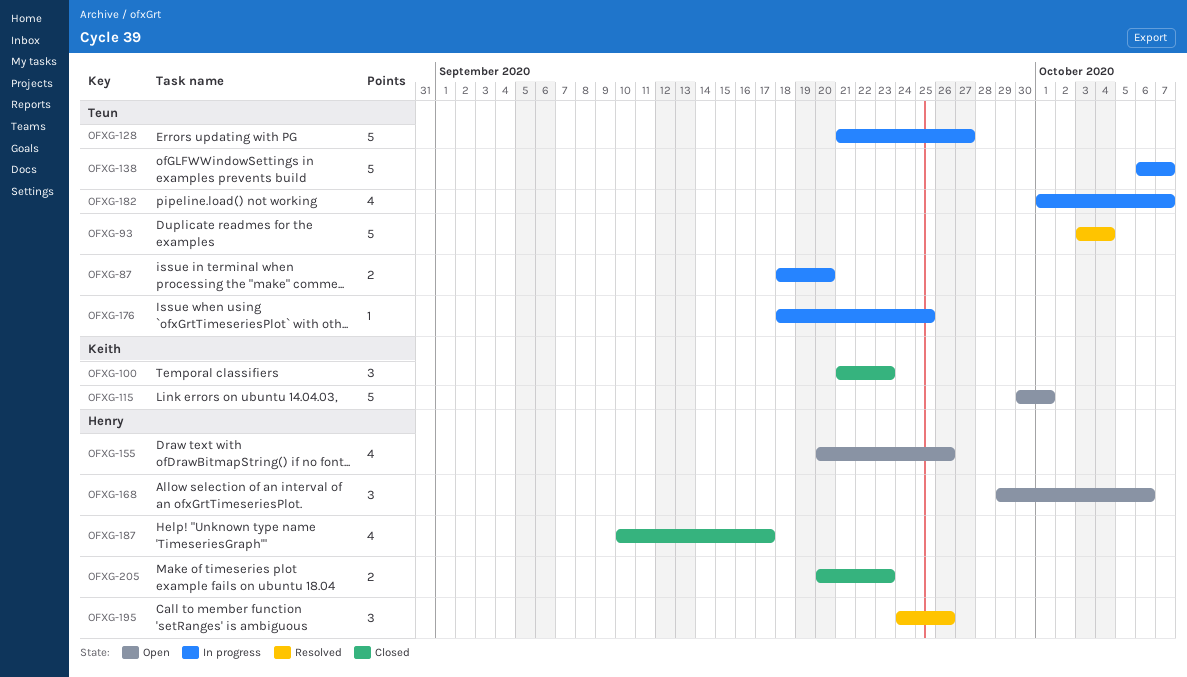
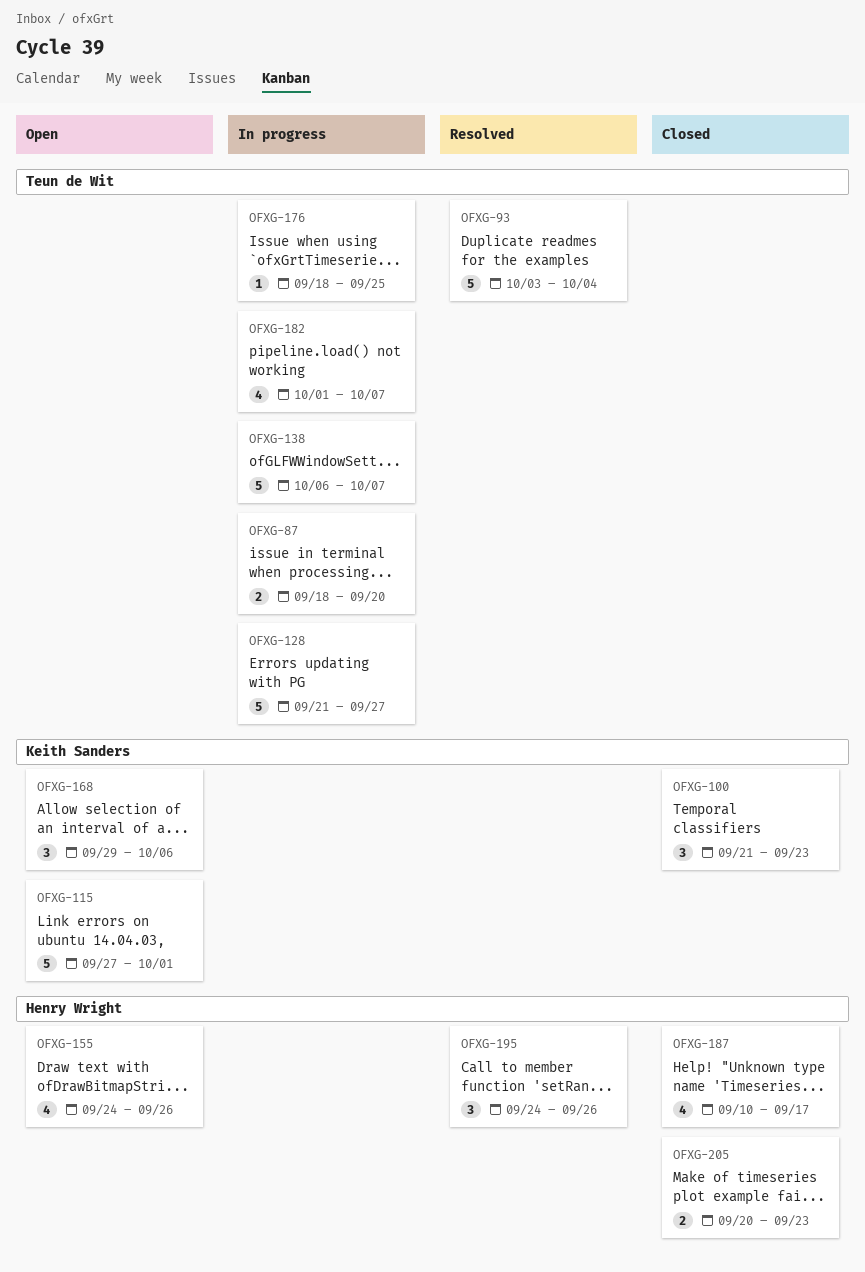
OFXG-115, start: Sep 30 -> Sep 27
OFXG-155, start: Sep 20 -> Sep 24
OFXG-168, owner: Henry Wright -> Keith Sanders

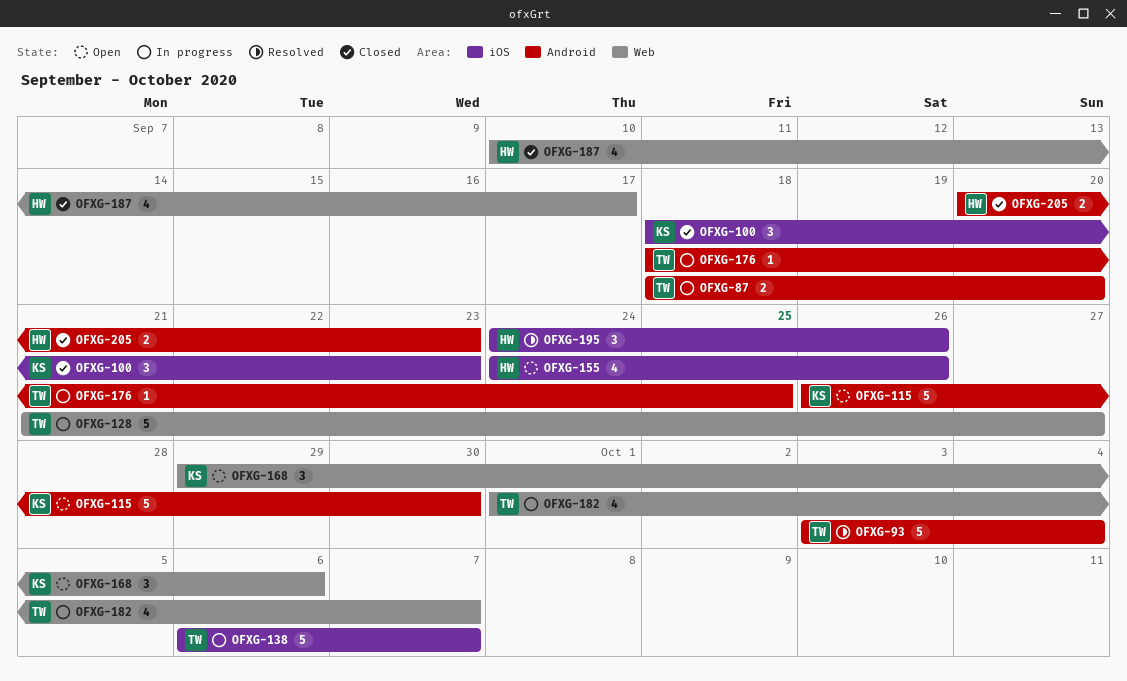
OFXG-100, start: Sep 21 -> Sep 18
OFXG-115, start: Sep 27 -> Sep 26
OFXG-115, due: Oct 1 -> Sep 30

